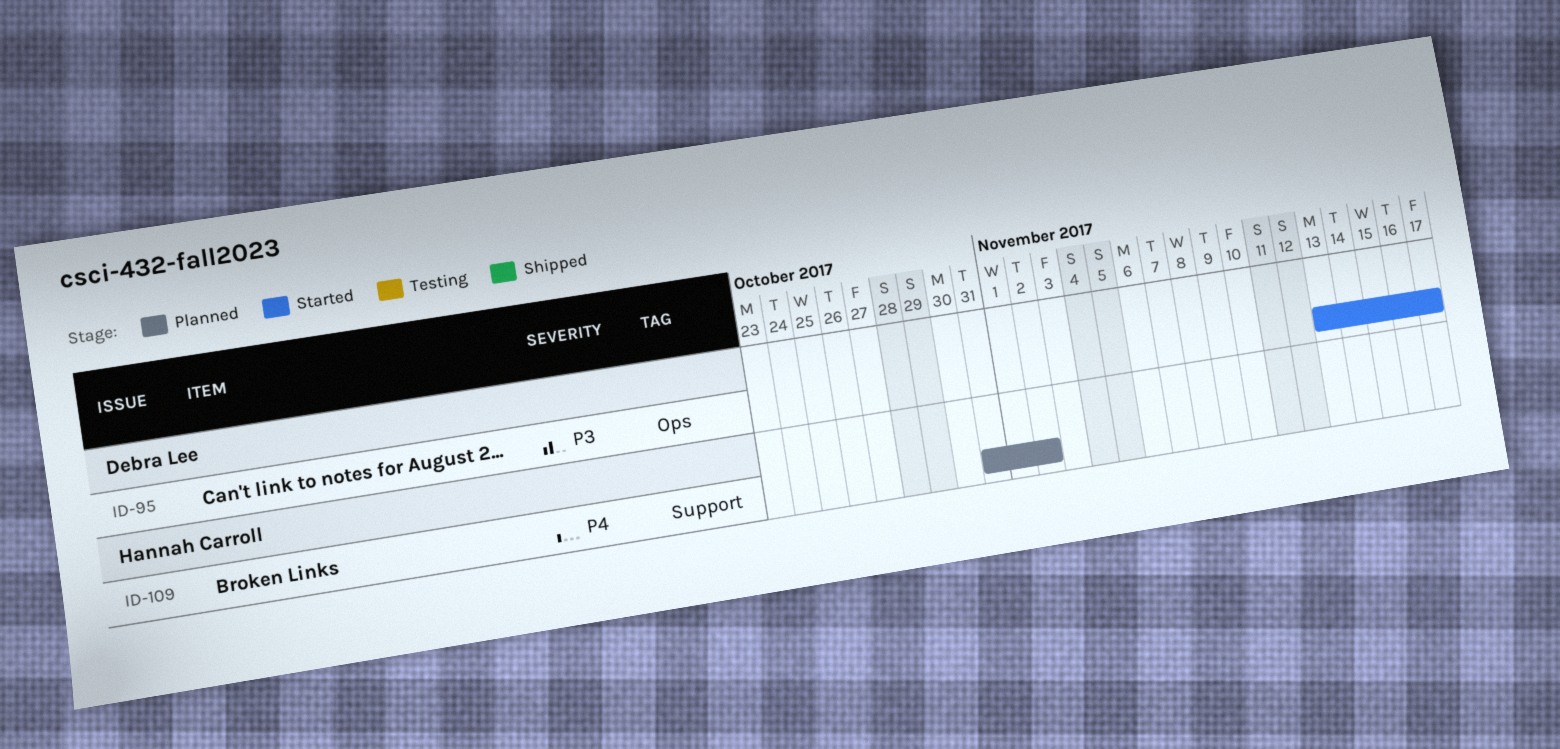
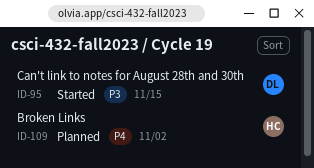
ID-95, due: Nov 17 -> Nov 15

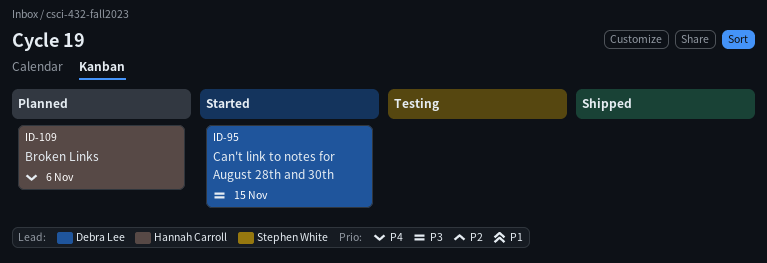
ID-109, due: Nov 2 -> Nov 6

